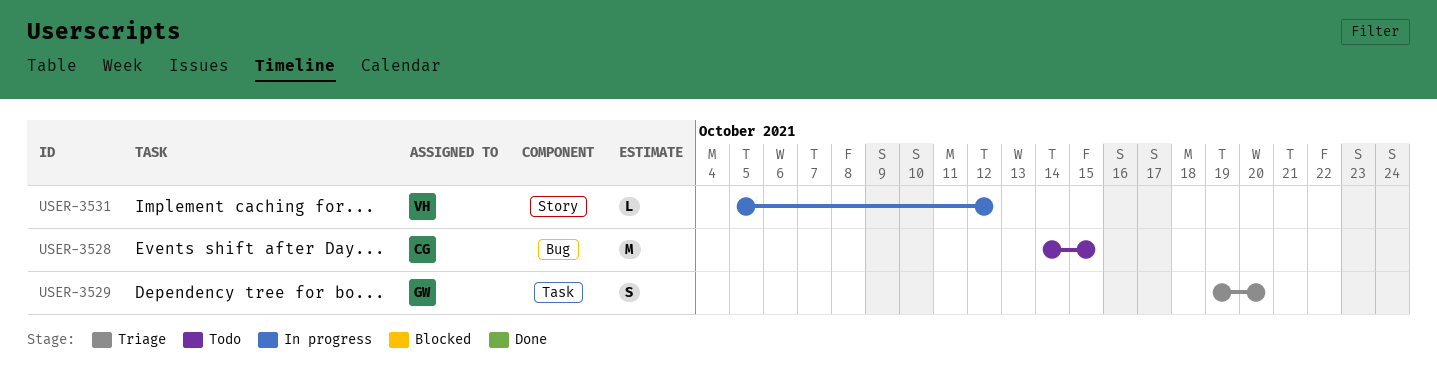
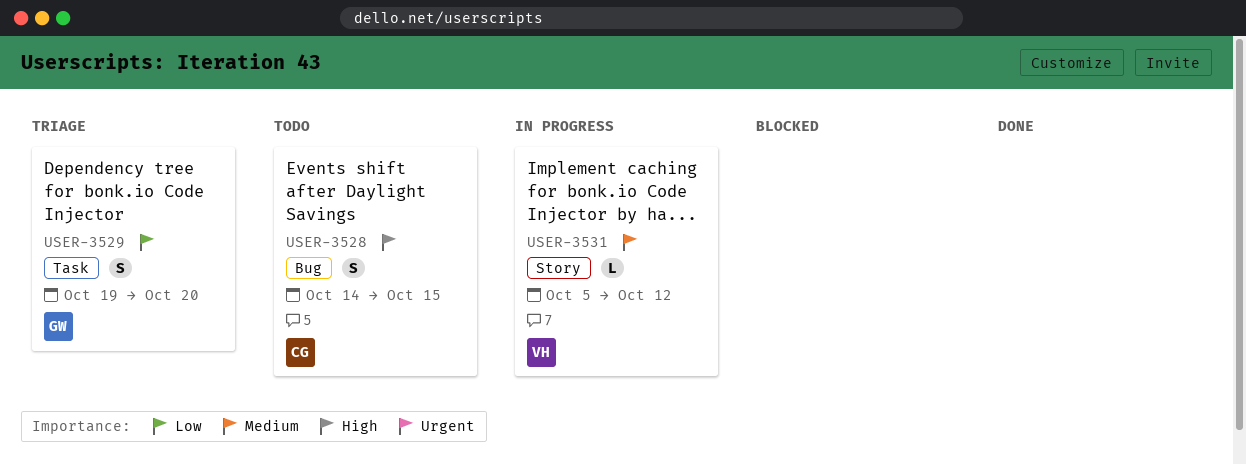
USER-3528, estimate: M -> S

